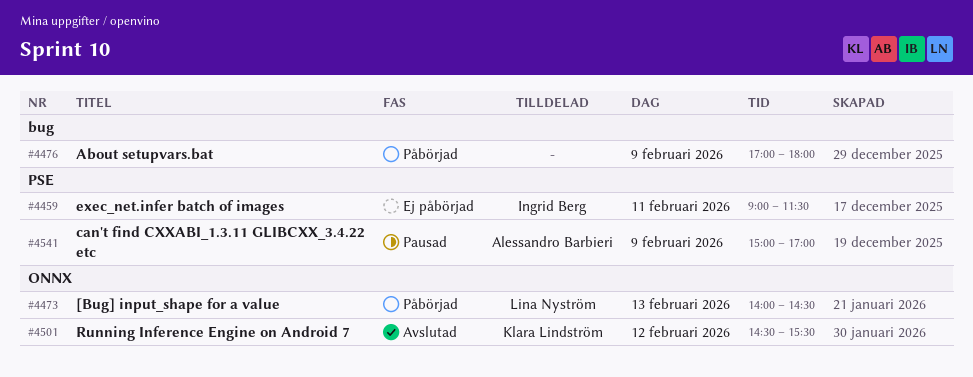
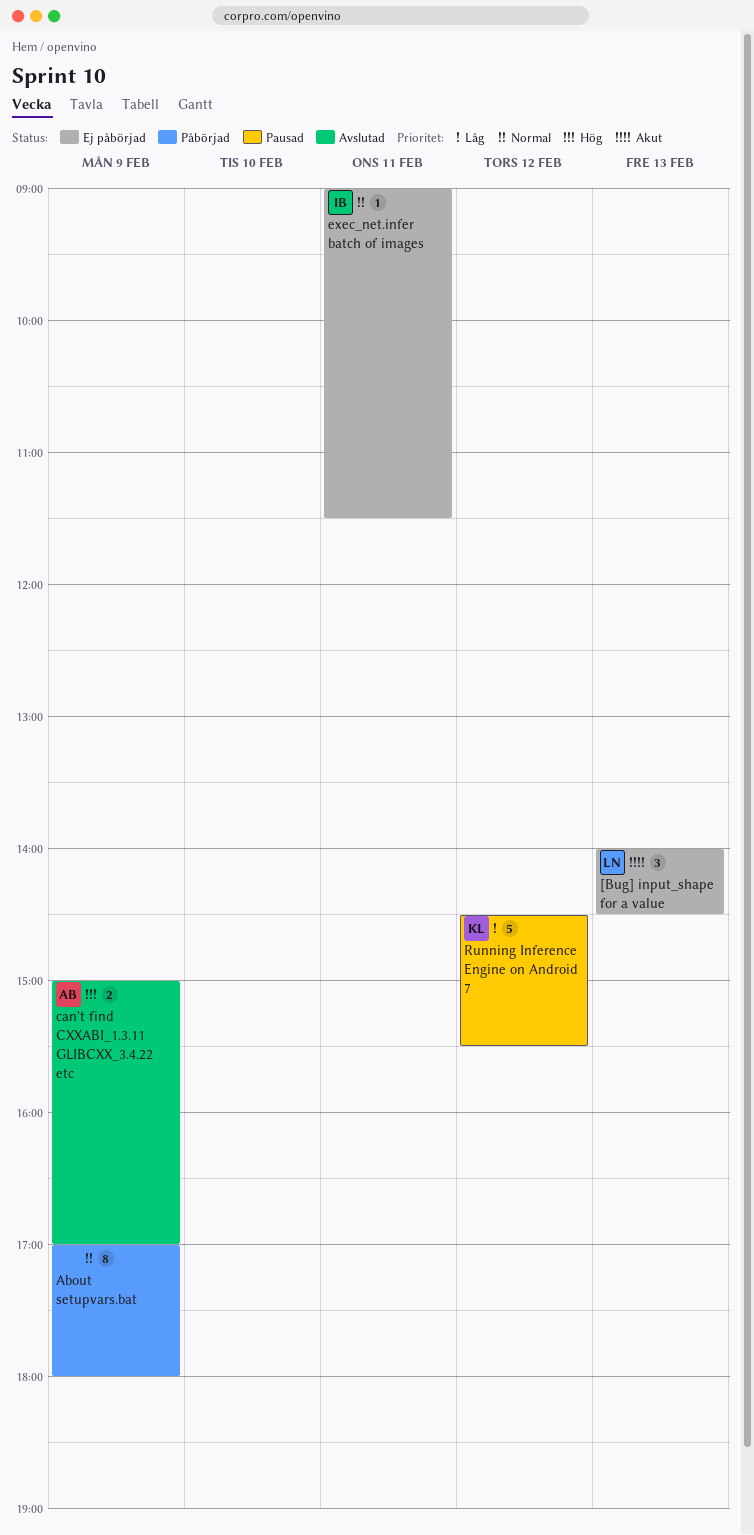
[Bug] input_shape for a value, status: Påbörjad -> Ej påbörjad
can't find CXXABI_1.3.11 GLIBCXX_3.4.22 etc, status: Pausad -> Avslutad
Running Inference Engine on Android 7, status: Avslutad -> Pausad

